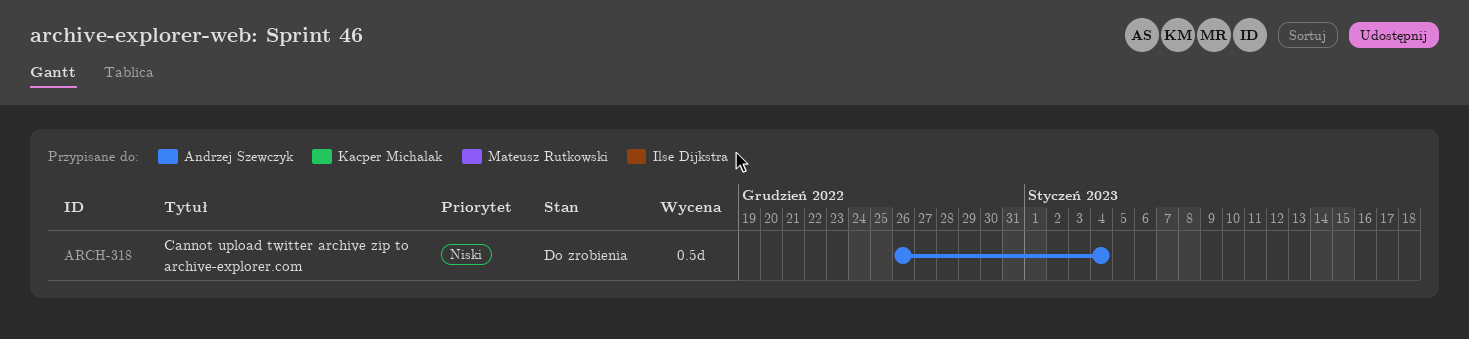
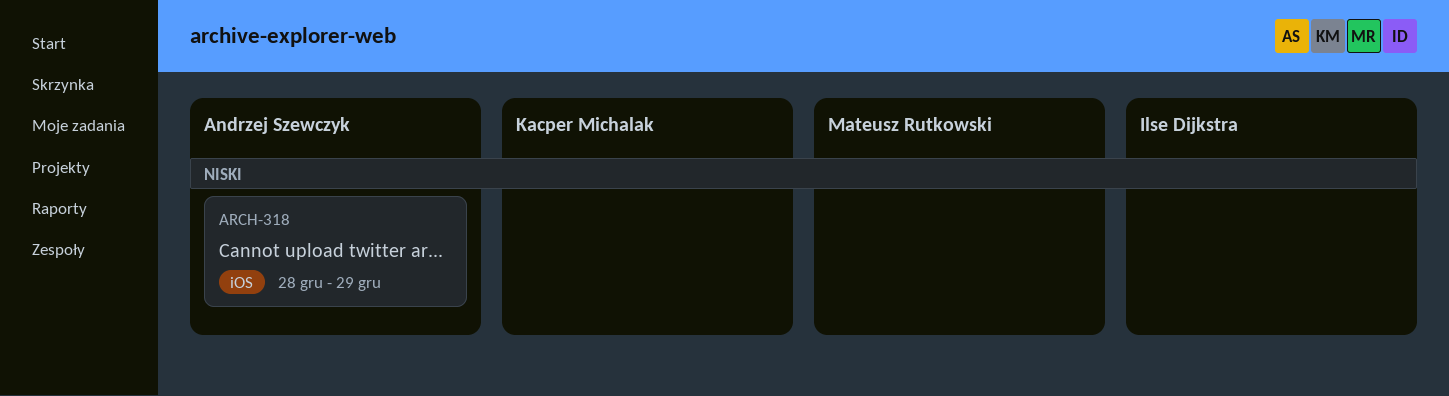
ARCH-318, start: Dec 26 -> Dec 28
ARCH-318, due: Jan 4 -> Dec 29

